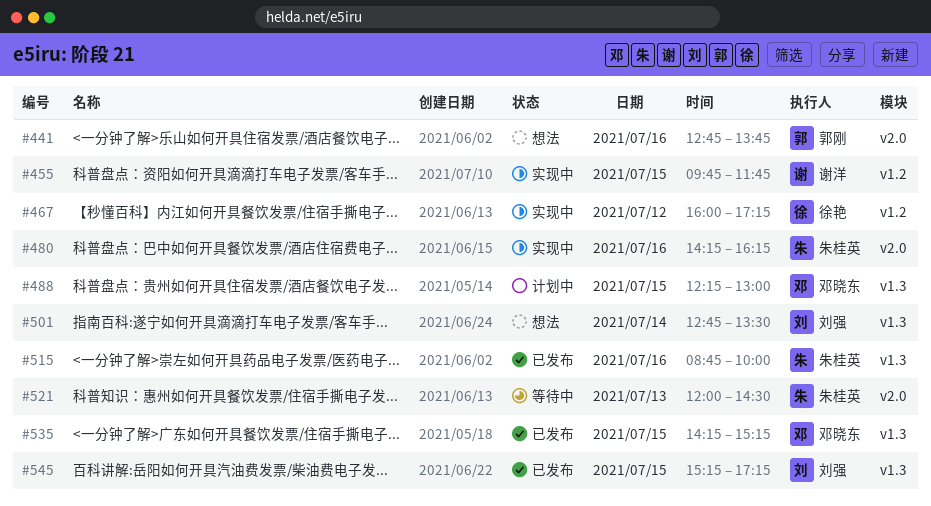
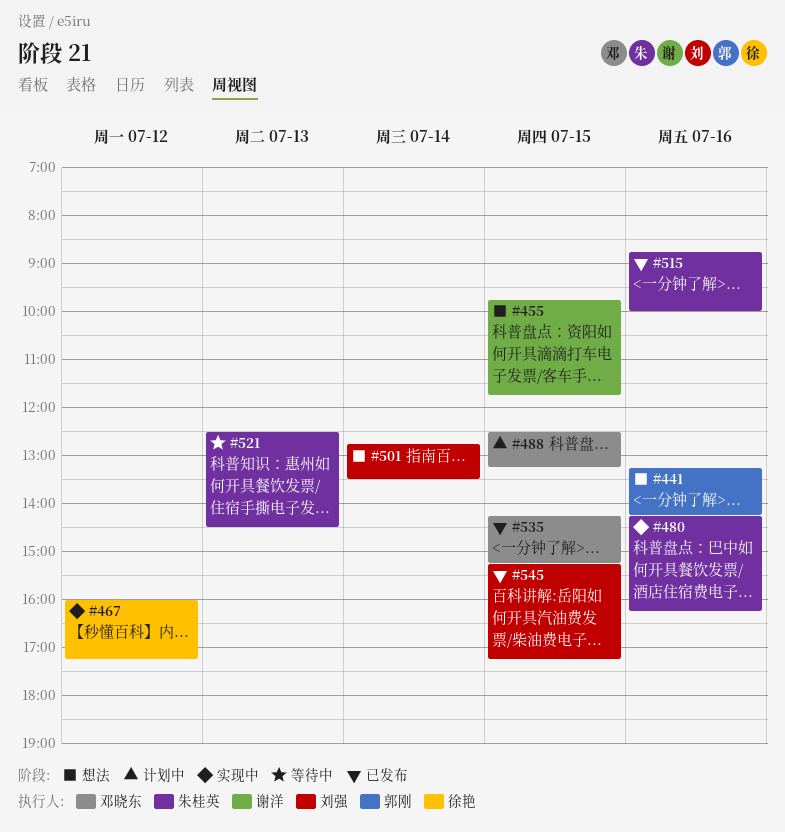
#441, begins: 12:45 -> 13:15
#441, ends: 13:45 -> 14:15
#455, status: 实现中 -> 想法
#488, begins: 12:15 -> 12:30
#488, ends: 13:00 -> 13:15
#521, begins: 12:00 -> 12:30

